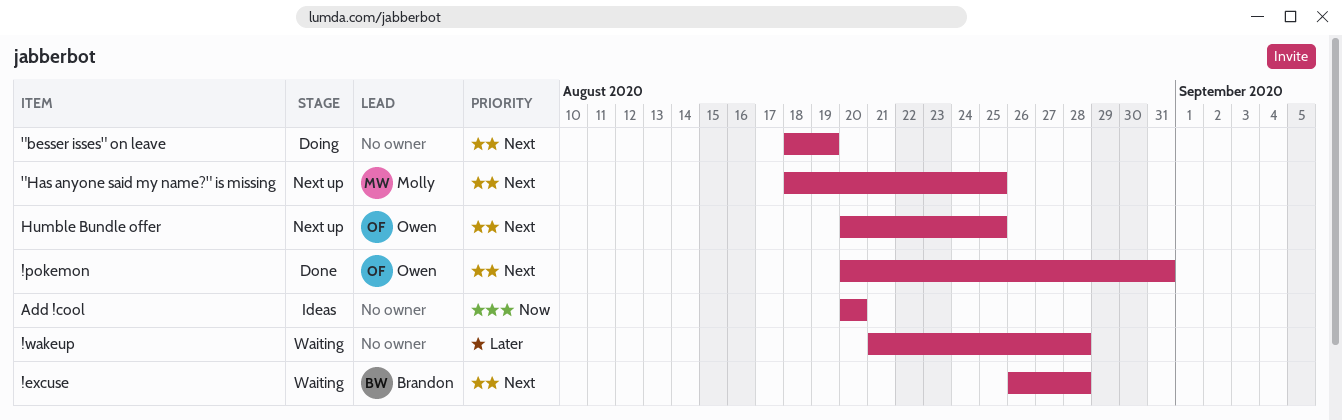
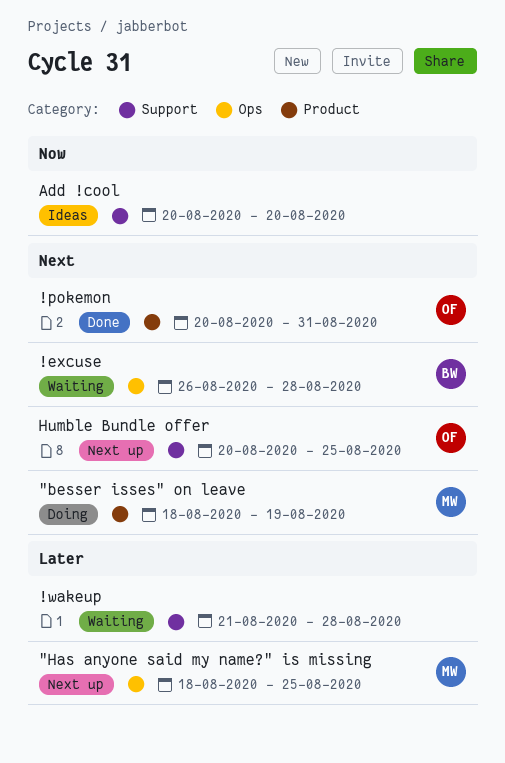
"besser isses" on leave, owner: none -> Molly
"Has anyone said my name?" is missing, priority: Next -> Later

